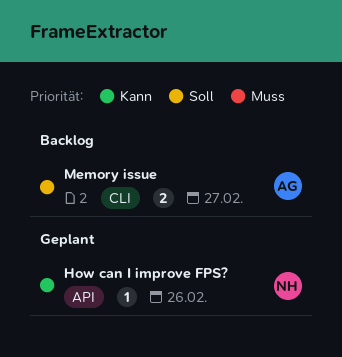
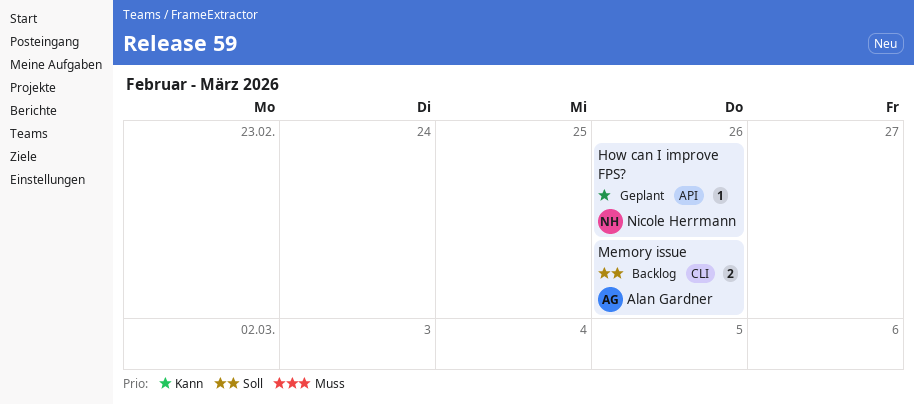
Memory issue, due: Feb 27 -> Feb 26

